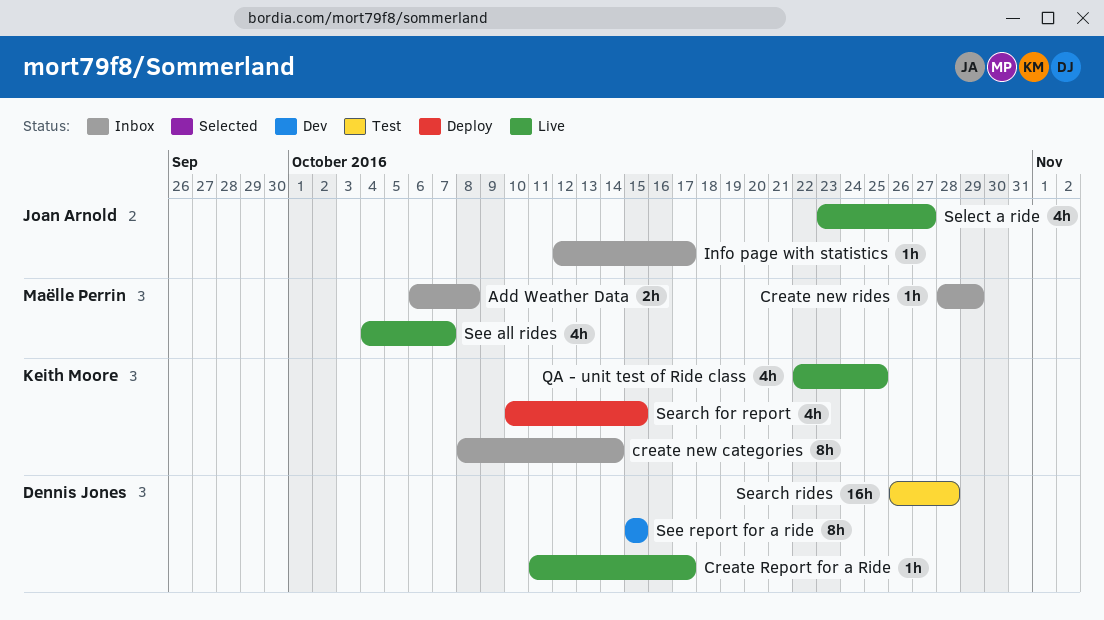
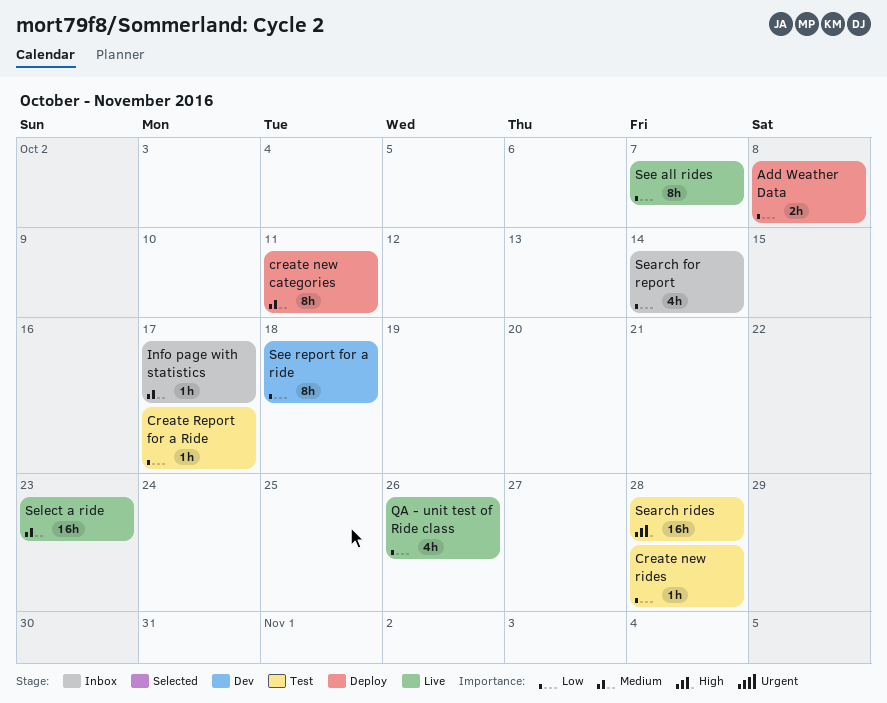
Add Weather Data, status: Inbox -> Deploy
create new categories, status: Inbox -> Deploy
create new categories, due: Oct 14 -> Oct 11
Create new rides, status: Inbox -> Test
Create new rides, due: Oct 29 -> Oct 28
Create Report for a Ride, status: Live -> Test
QA - unit test of Ride class, due: Oct 25 -> Oct 26
Search for report, status: Deploy -> Inbox
Search for report, due: Oct 15 -> Oct 14
See all rides, estimate: 4h -> 8h
See report for a ride, due: Oct 15 -> Oct 18
Select a ride, estimate: 4h -> 16h
Select a ride, due: Oct 27 -> Oct 23

